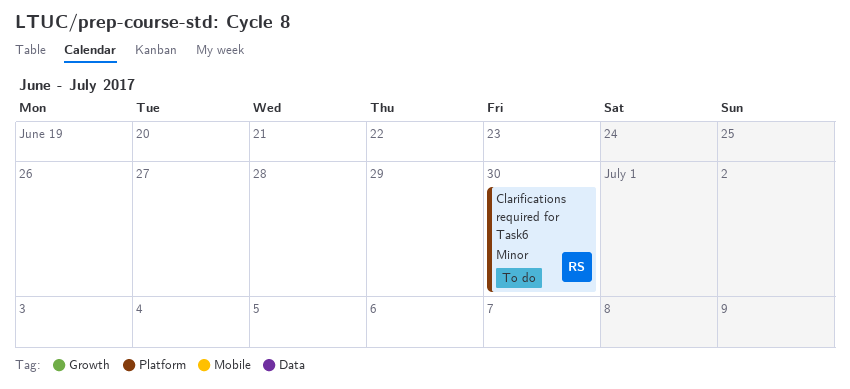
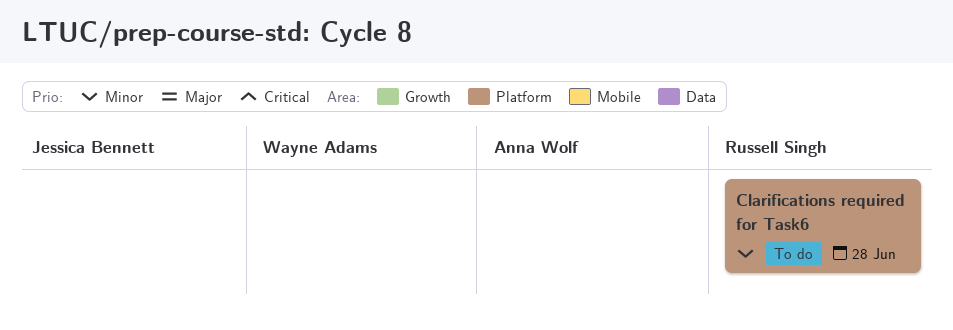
Clarifications required for Task6, due: Jun 30 -> Jun 28

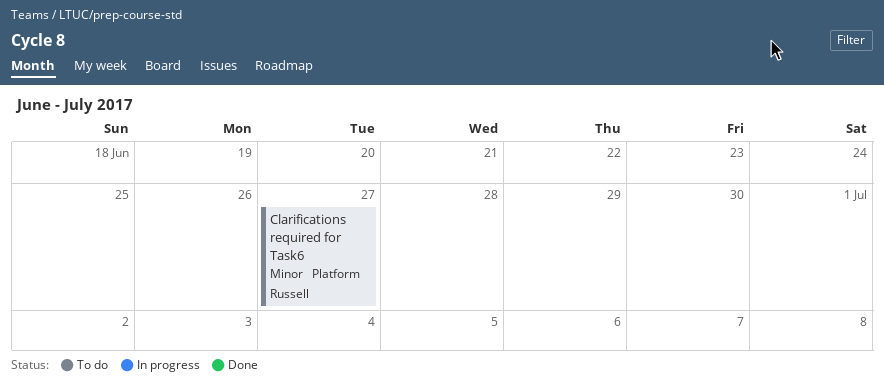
Clarifications required for Task6, due: Jun 28 -> Jun 27

